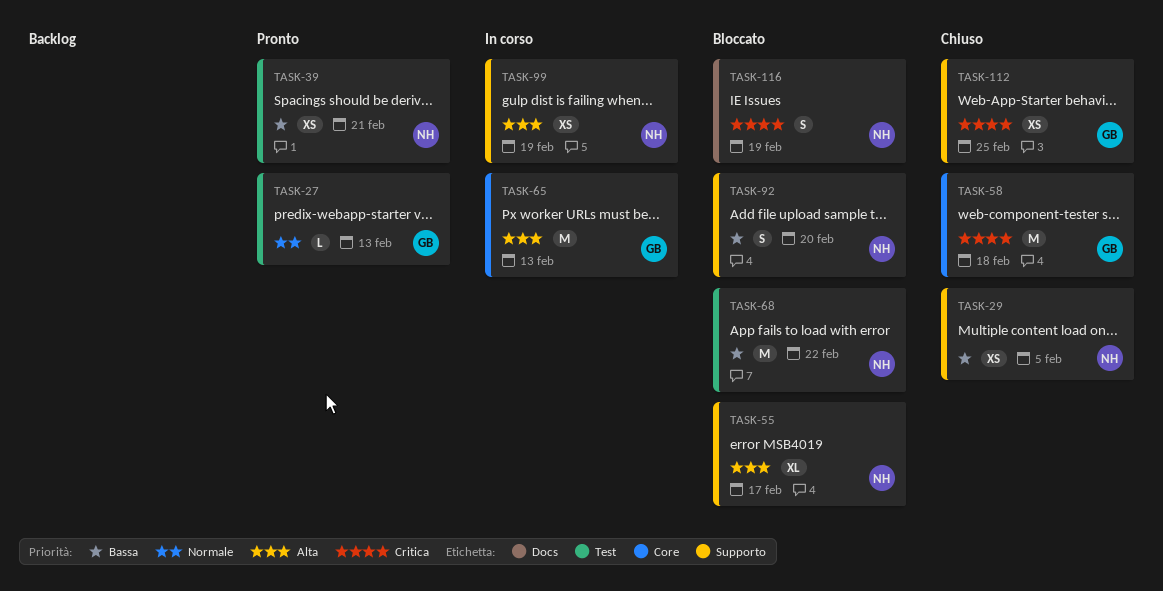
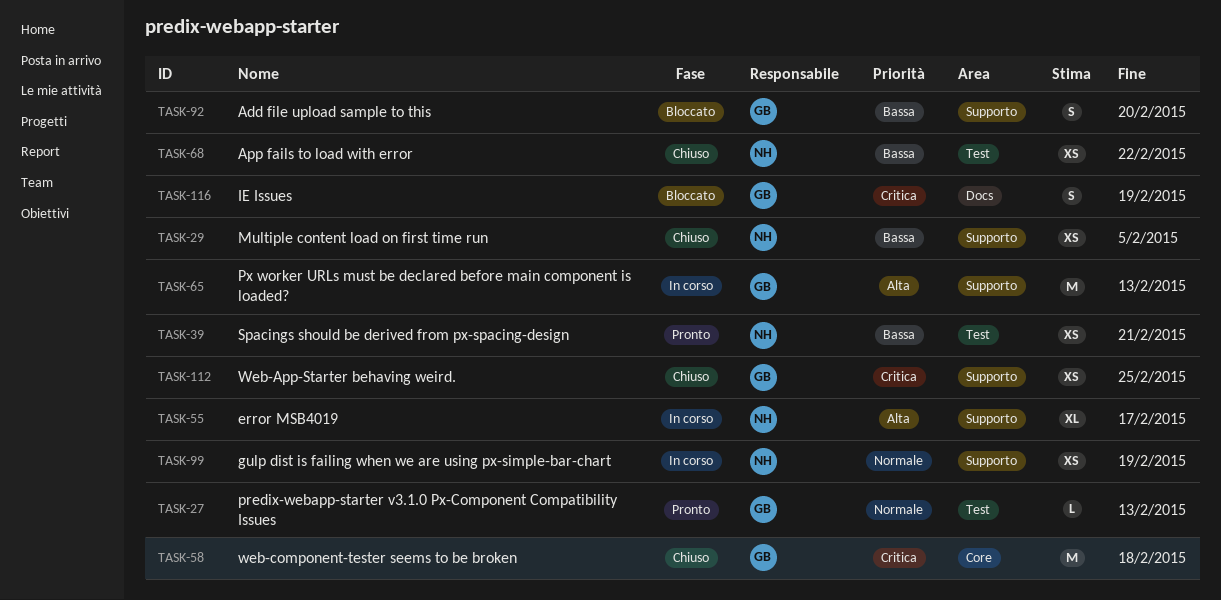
TASK-55, status: Bloccato -> In corso
TASK-65, label: Core -> Supporto
TASK-68, status: Bloccato -> Chiuso
TASK-68, estimate: M -> XS
TASK-92, owner: NH -> GB
TASK-99, priority: Alta -> Normale
TASK-116, owner: NH -> GB

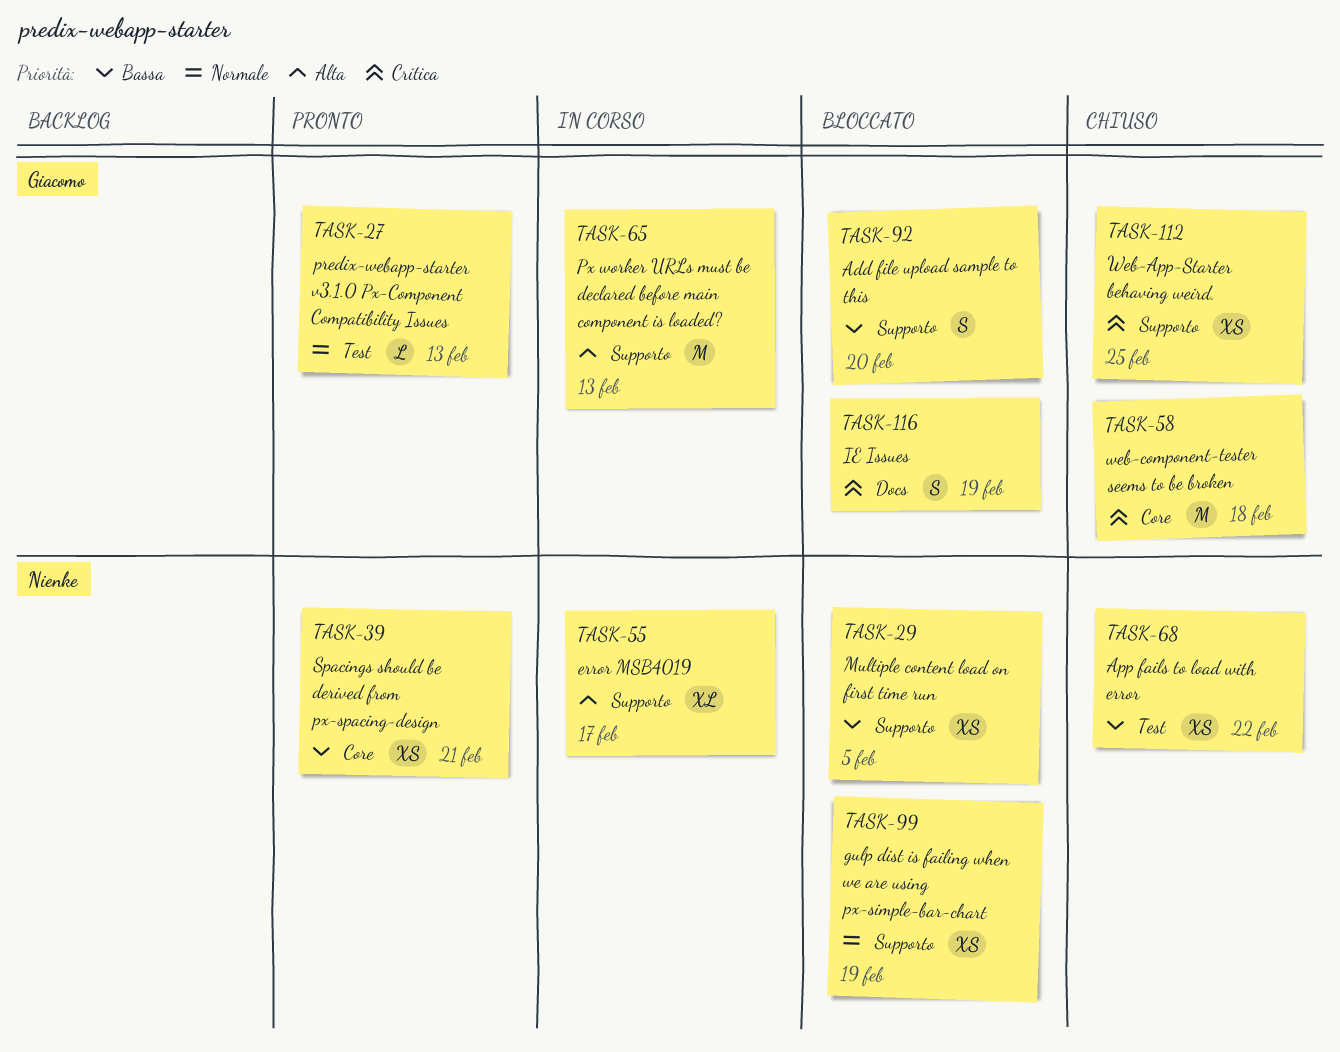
TASK-29, status: Chiuso -> Bloccato
TASK-39, label: Test -> Core
TASK-99, status: In corso -> Bloccato

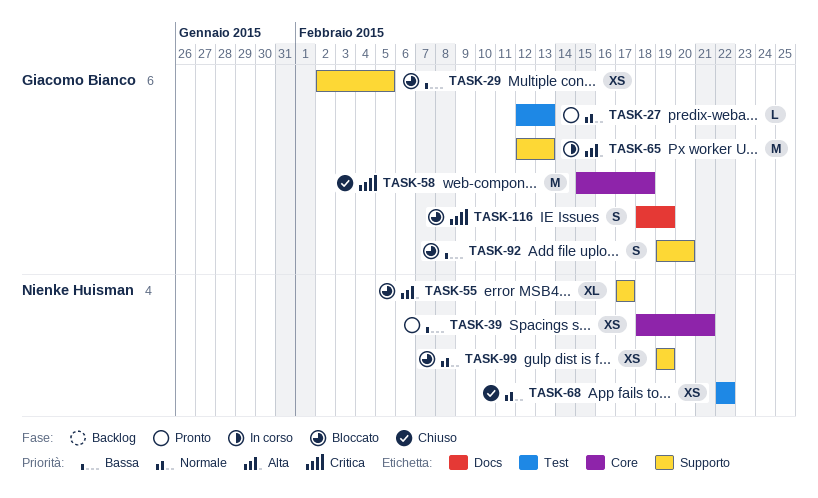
TASK-29, owner: Nienke Huisman -> Giacomo Bianco
TASK-55, status: In corso -> Bloccato
TASK-68, priority: Bassa -> Normale
TASK-112: present -> none

